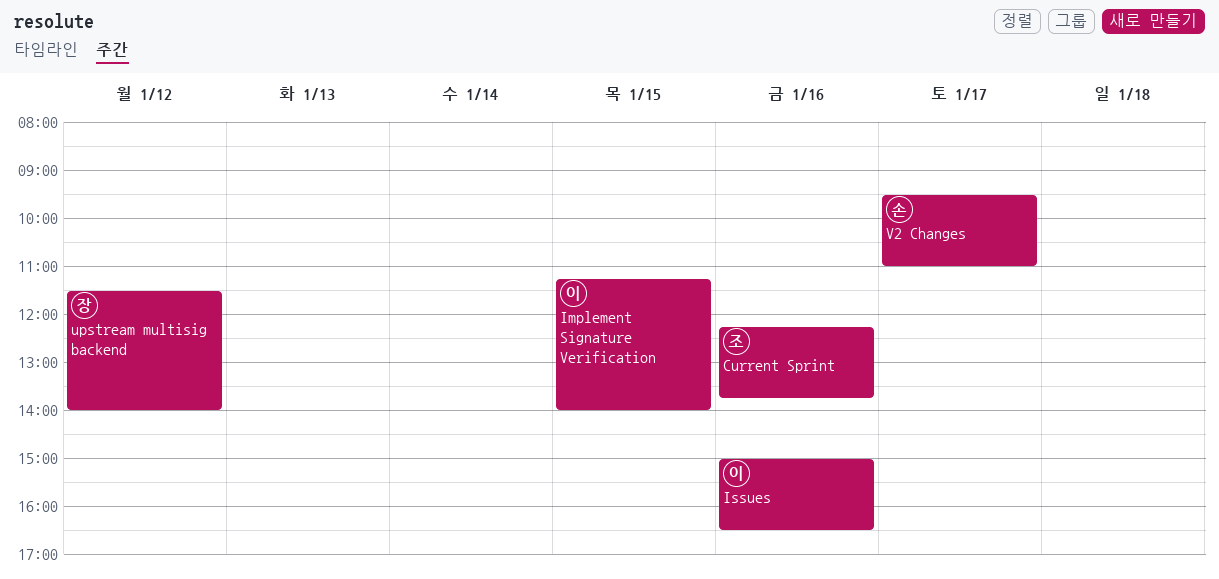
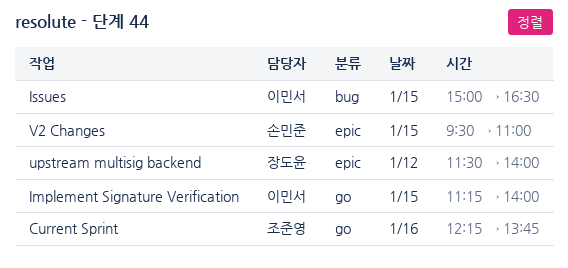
Issues, day: Jan 16 -> Jan 15
V2 Changes, day: Jan 17 -> Jan 15

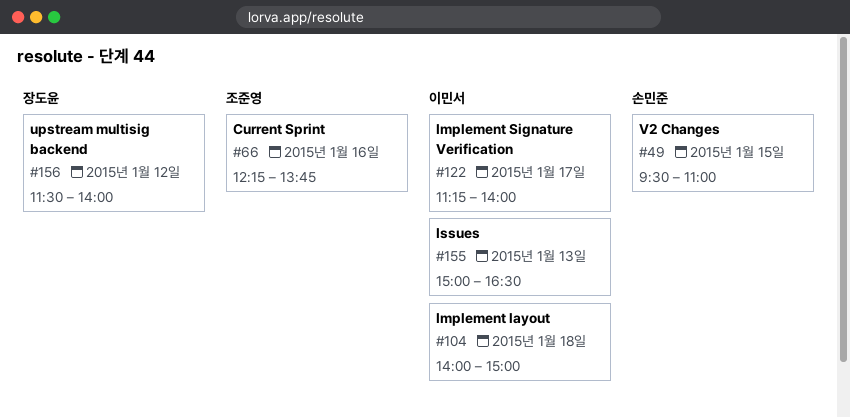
Implement layout: none -> present
Implement Signature Verification, day: Jan 15 -> Jan 17
Issues, day: Jan 15 -> Jan 13

